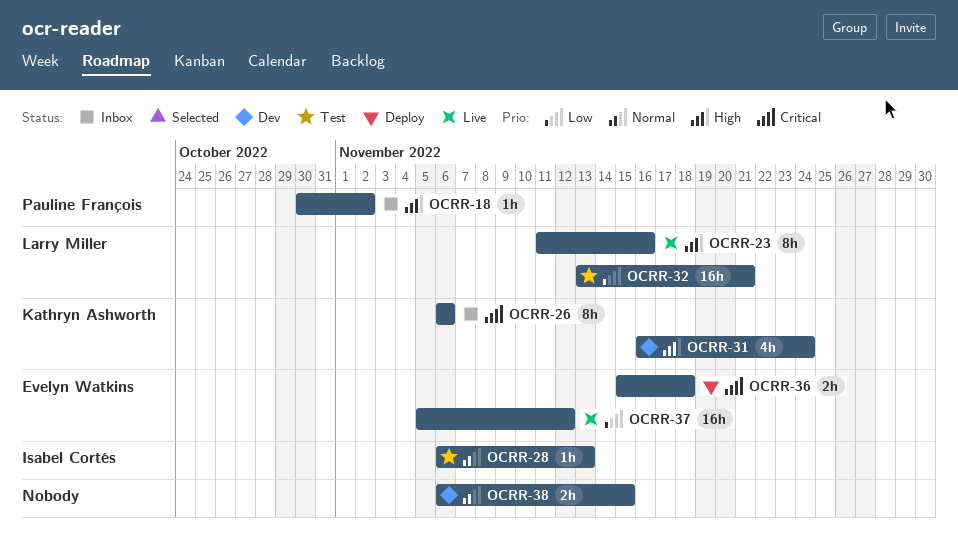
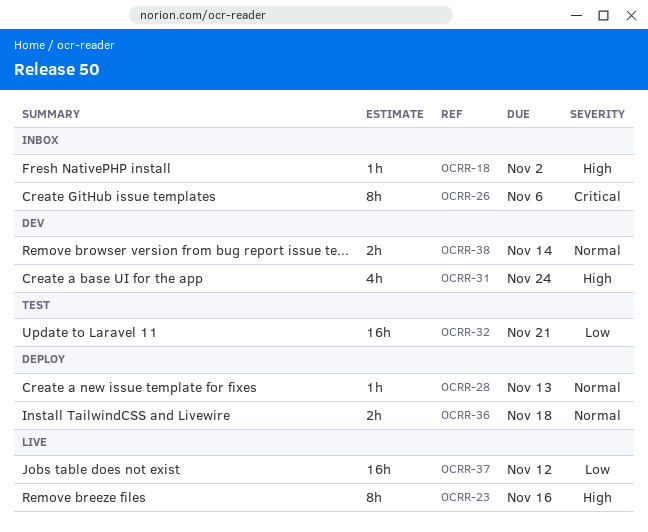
OCRR-28, status: Test -> Deploy
OCRR-36, priority: Critical -> Normal
OCRR-38, due: Nov 15 -> Nov 14

